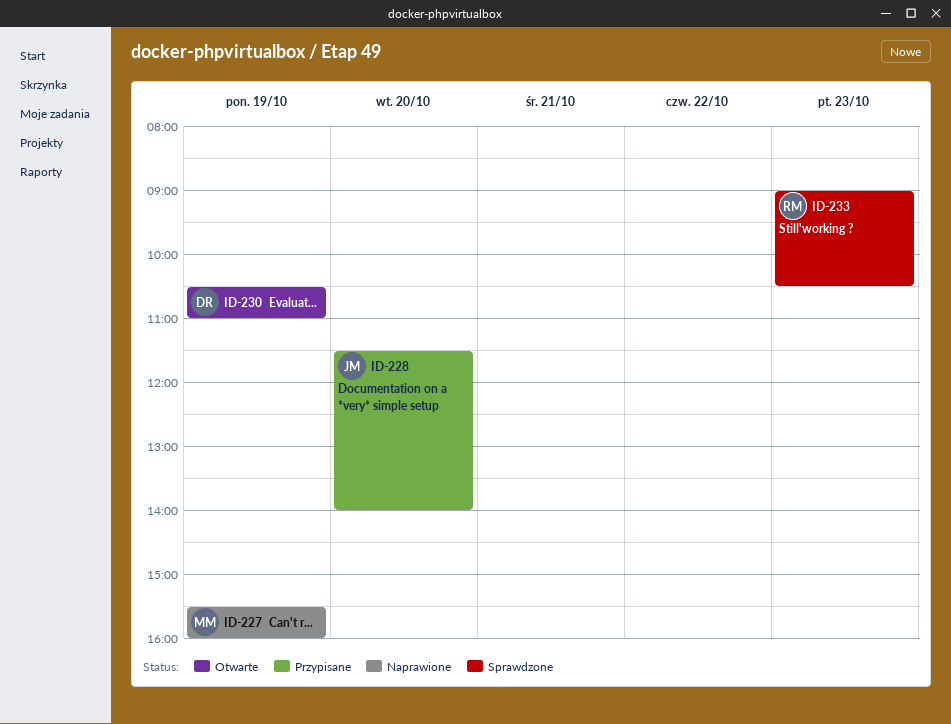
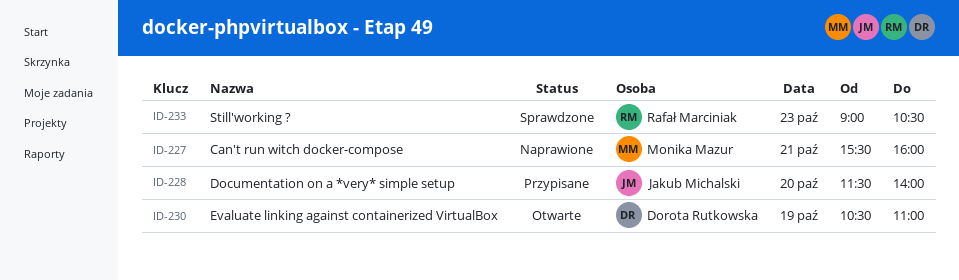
ID-227, day: Oct 19 -> Oct 21

